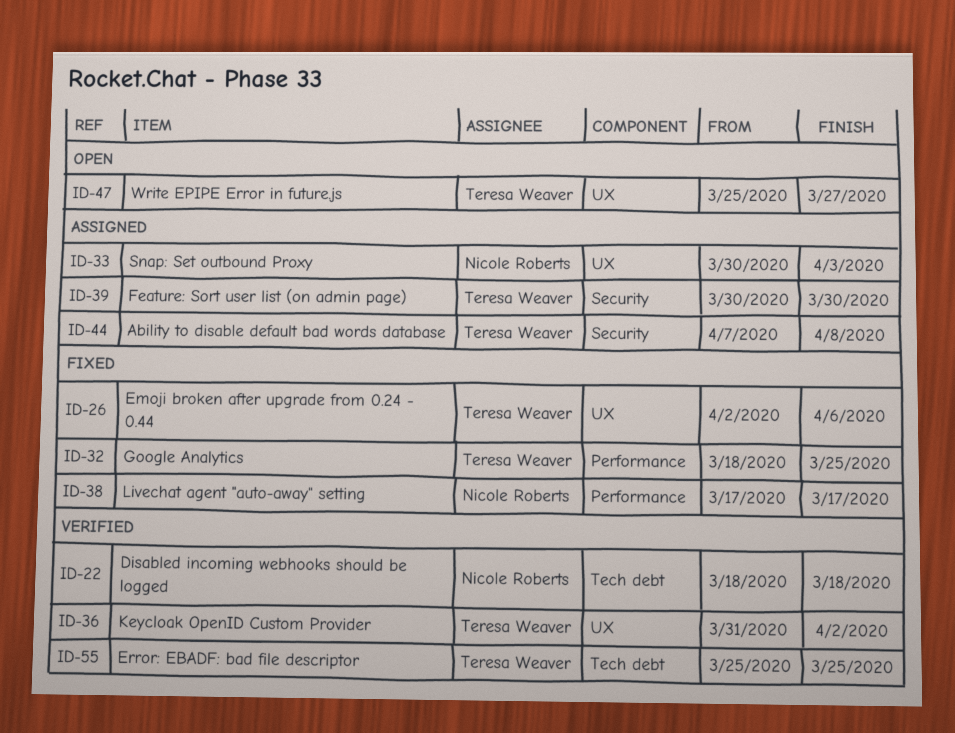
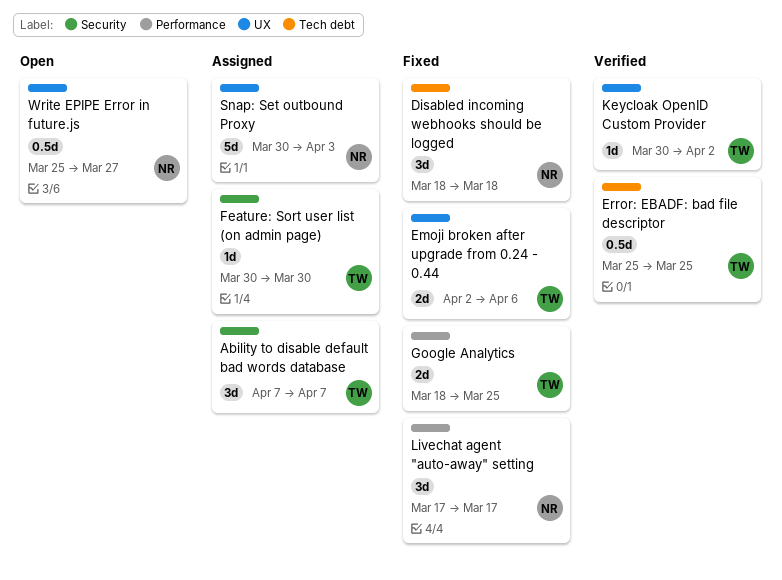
Ability to disable default bad words database, due: Apr 8 -> Apr 7
Disabled incoming webhooks should be logged, status: Verified -> Fixed
Keycloak OpenID Custom Provider, start: Mar 31 -> Mar 30
Write EPIPE Error in future.js, owner: Teresa Weaver -> Nicole Roberts

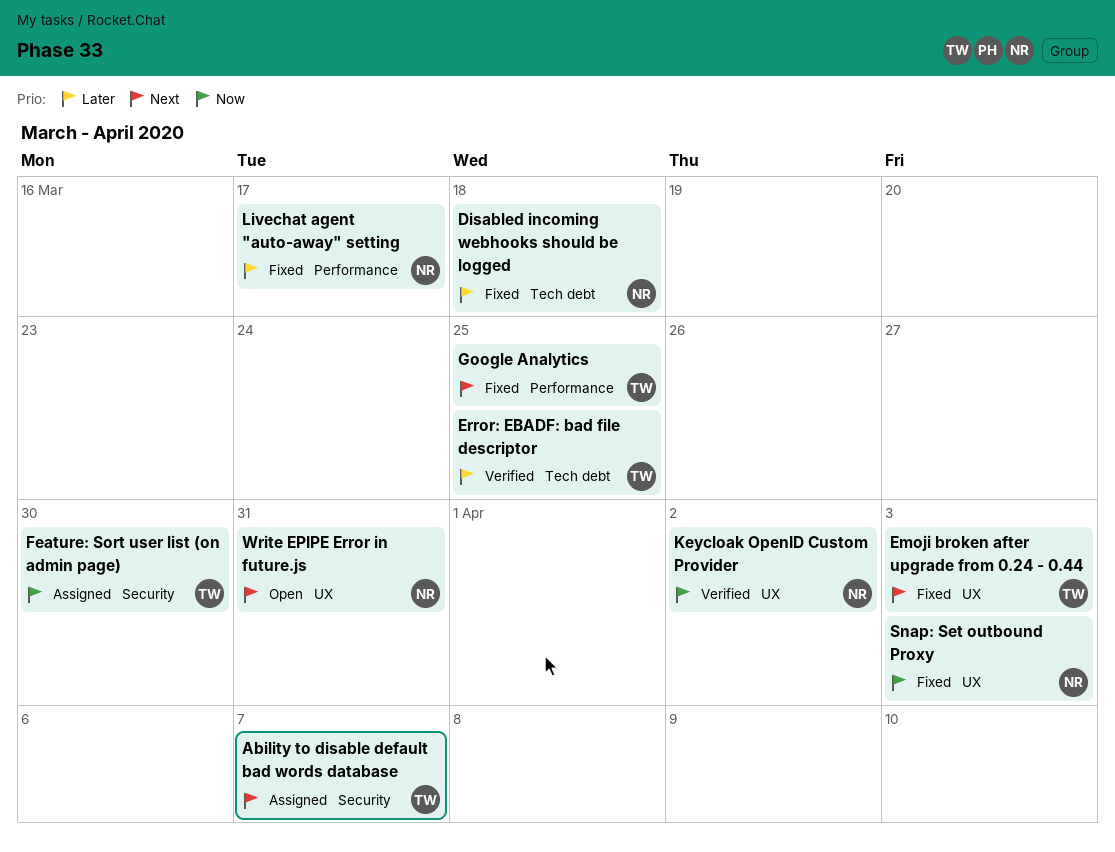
Emoji broken after upgrade from 0.24 - 0.44, due: Apr 6 -> Apr 3
Keycloak OpenID Custom Provider, owner: TW -> NR
Snap: Set outbound Proxy, status: Assigned -> Fixed
Write EPIPE Error in future.js, due: Mar 27 -> Mar 31

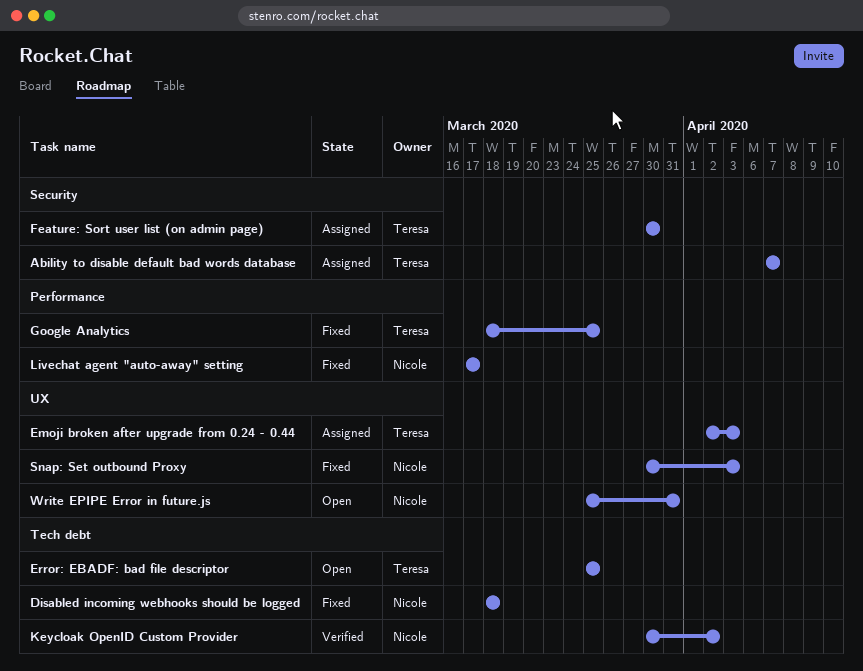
Emoji broken after upgrade from 0.24 - 0.44, status: Fixed -> Assigned
Error: EBADF: bad file descriptor, status: Verified -> Open
Keycloak OpenID Custom Provider, label: UX -> Tech debt

